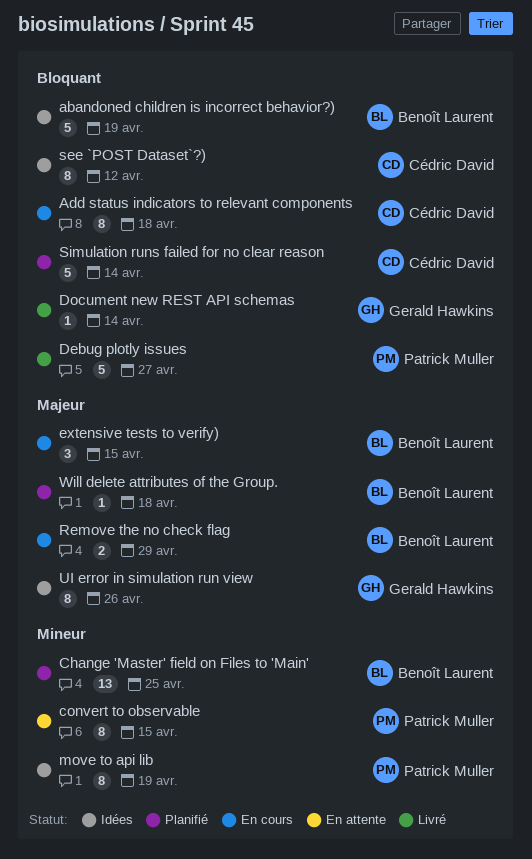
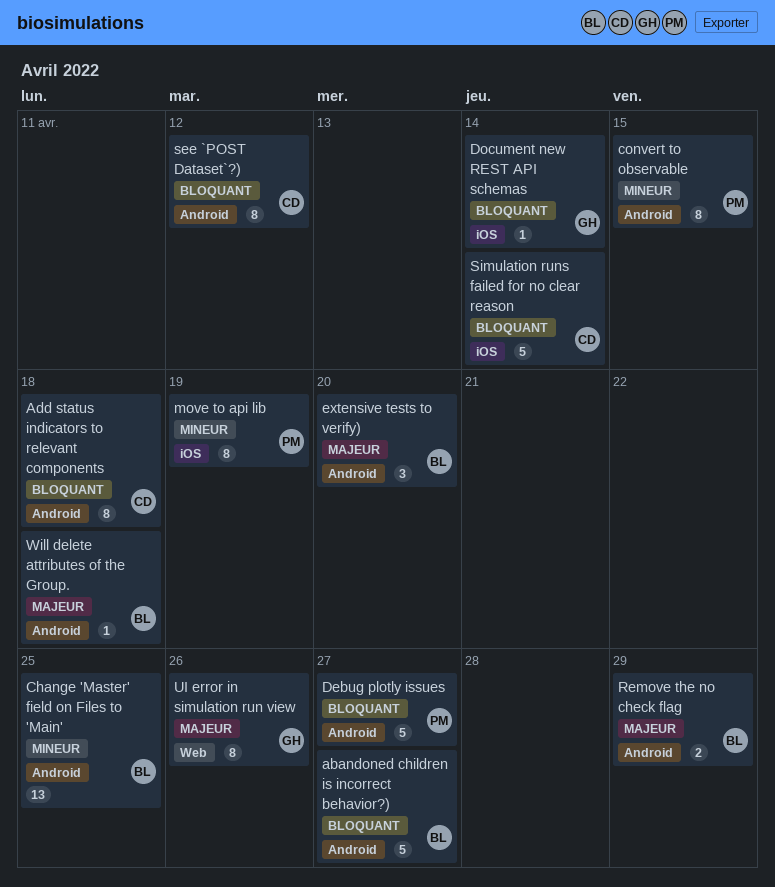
abandoned children is incorrect behavior?), due: Apr 19 -> Apr 27
extensive tests to verify), due: Apr 15 -> Apr 20

